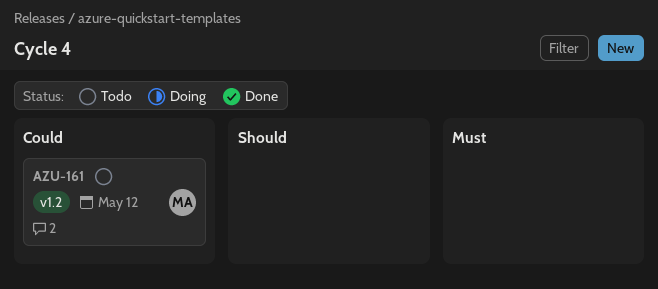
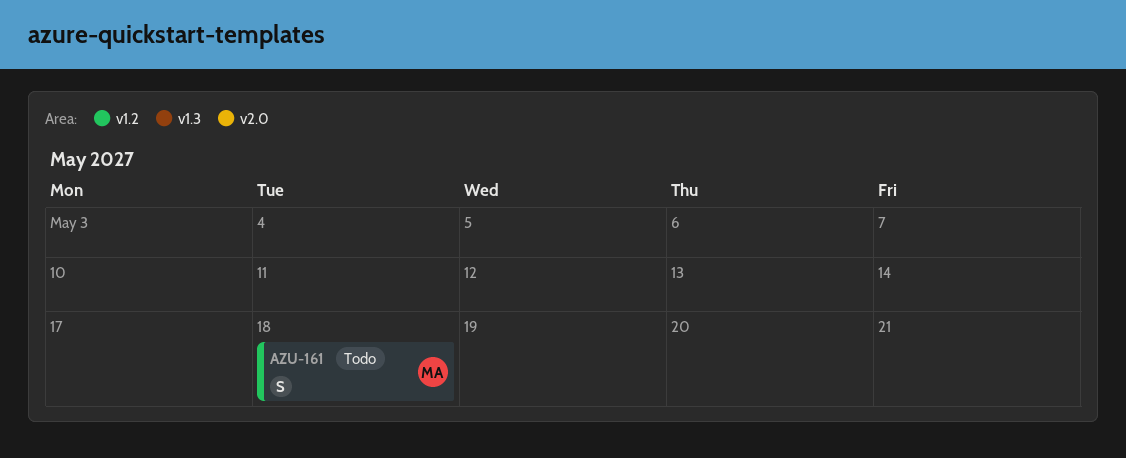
AZU-161, due: May 12 -> May 18

